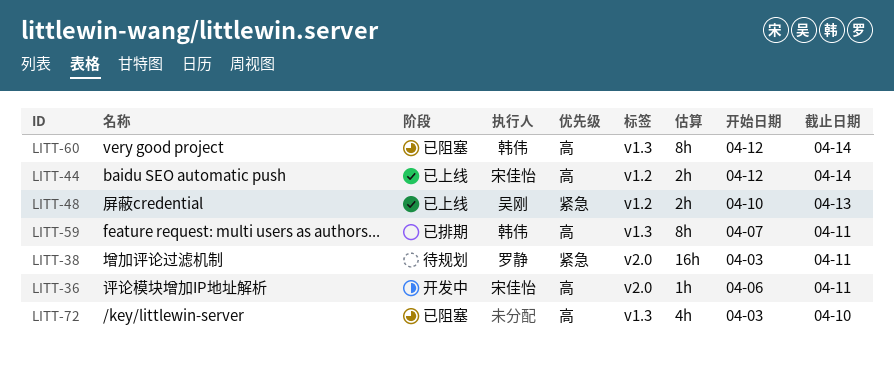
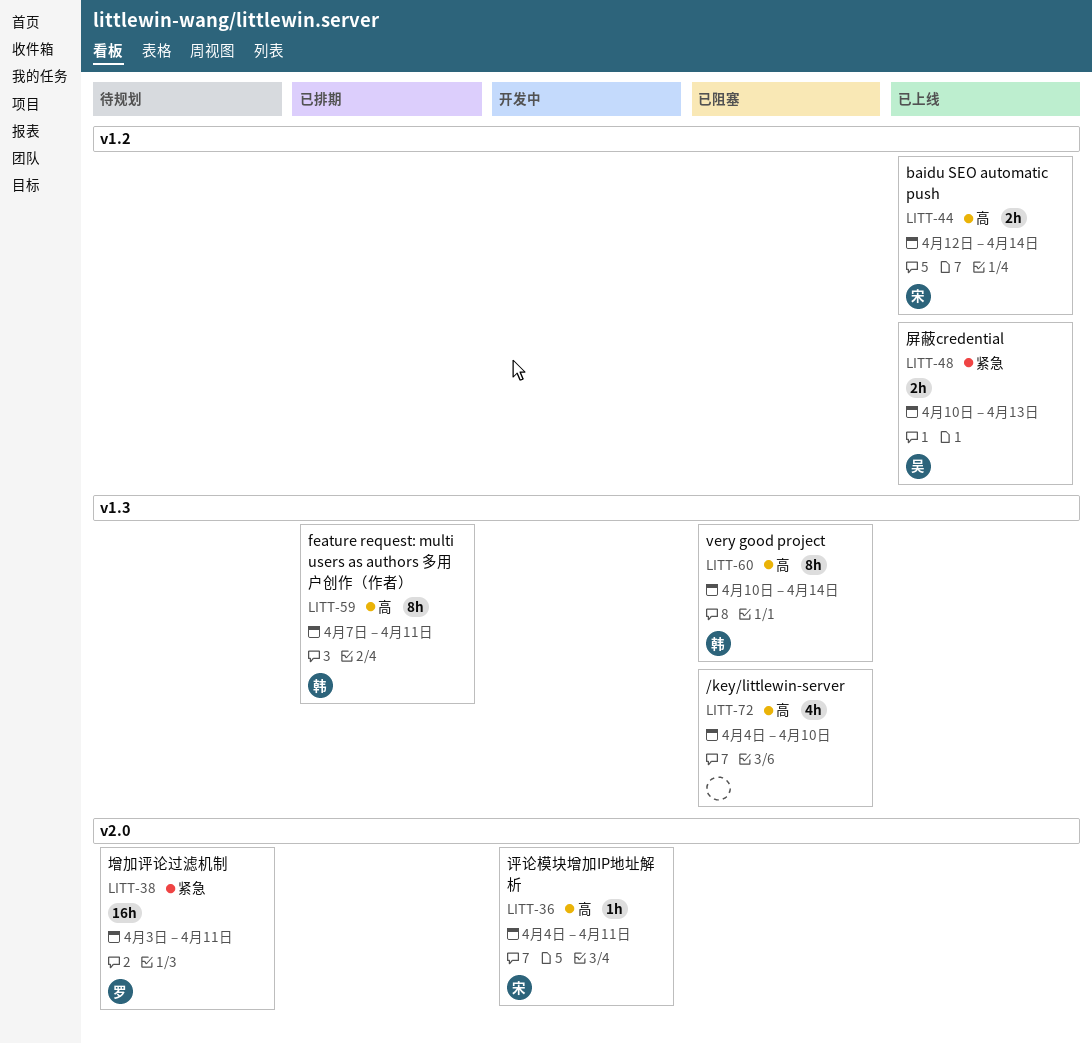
LITT-36, start: Apr 6 -> Apr 4
LITT-60, start: Apr 12 -> Apr 10
LITT-72, start: Apr 3 -> Apr 4

